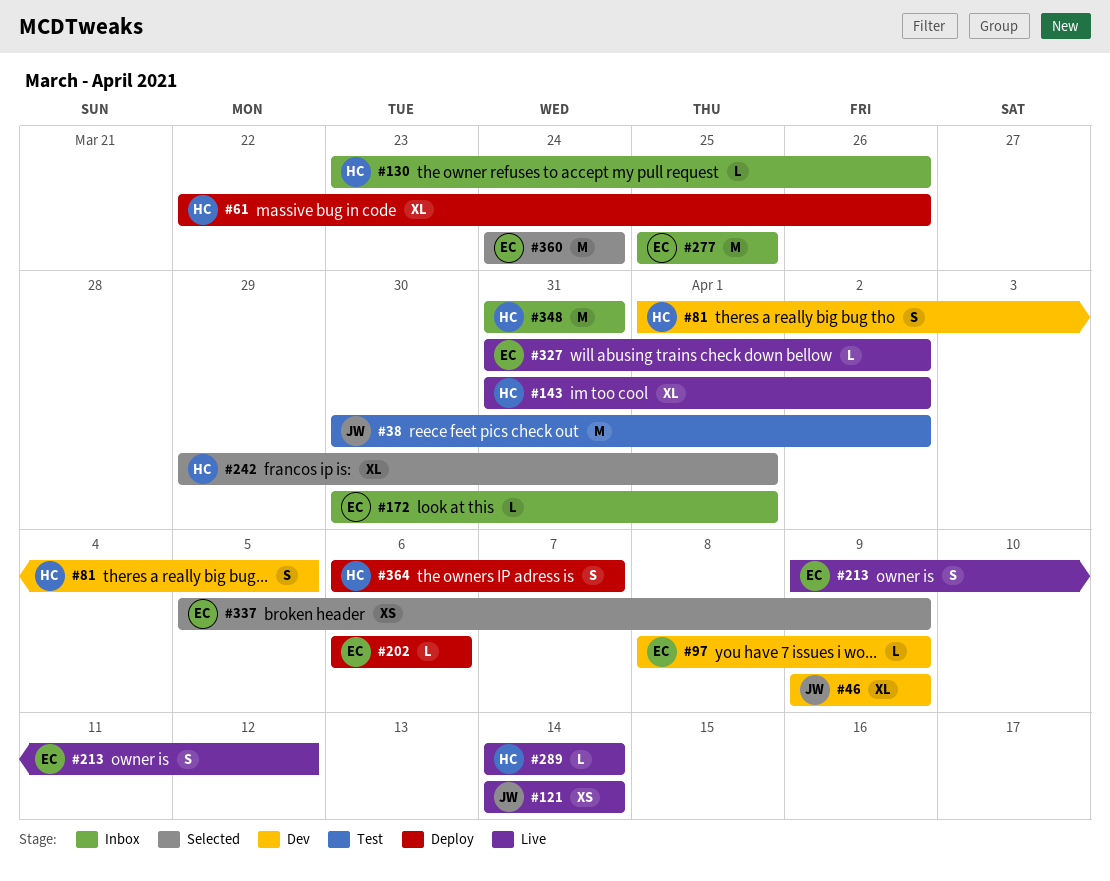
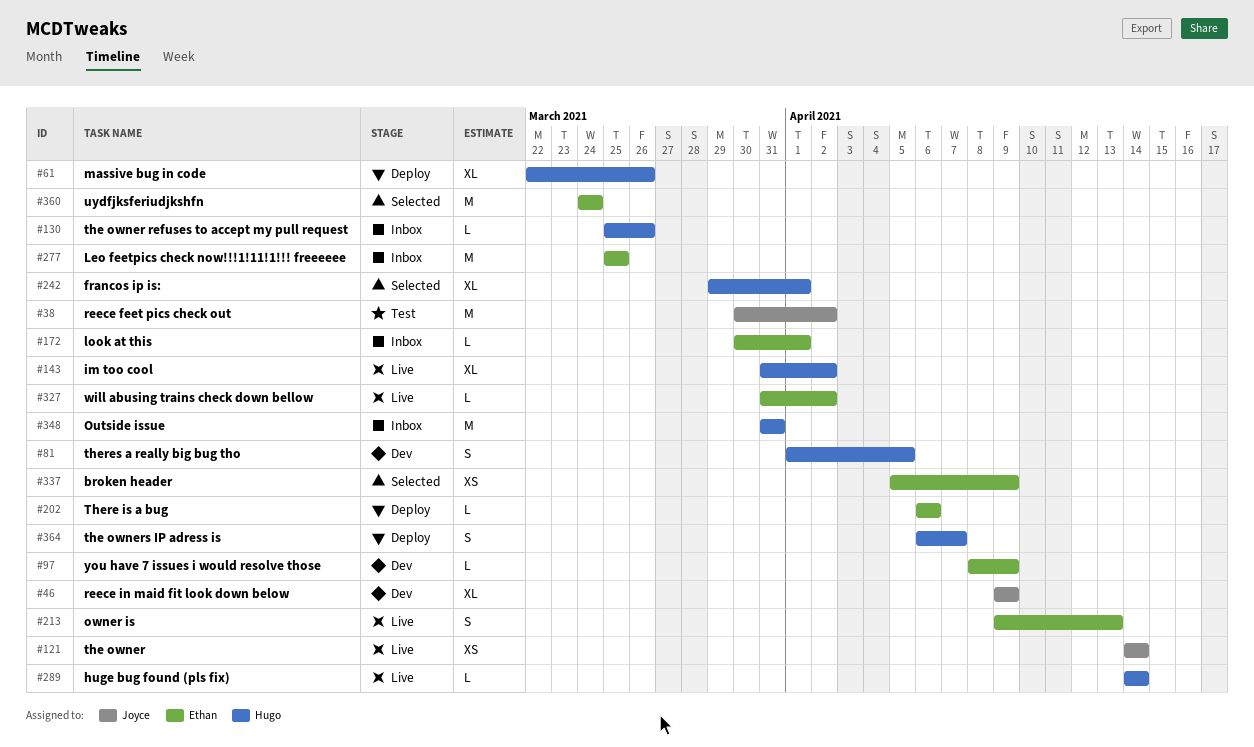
#130, start: Mar 23 -> Mar 25
#213, due: Apr 12 -> Apr 13

